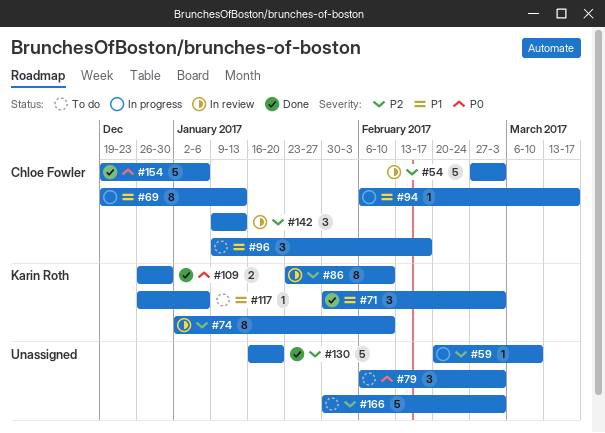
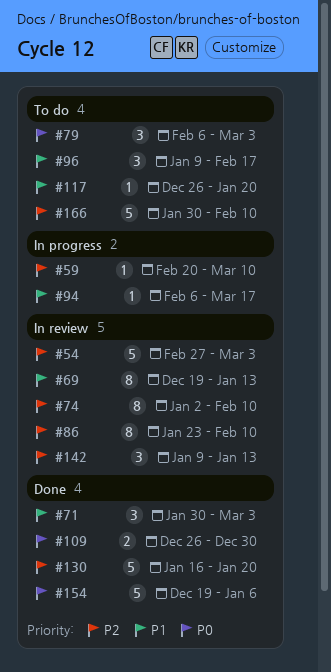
#69, status: In progress -> In review
#117, due: Jan 6 -> Jan 20
#166, due: Mar 3 -> Feb 10

